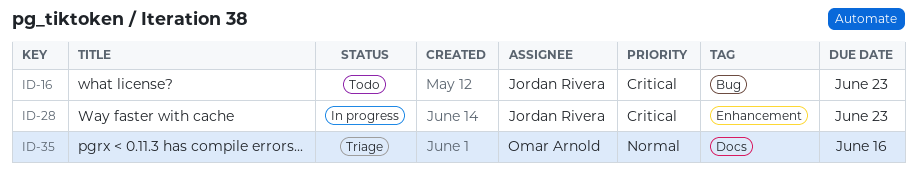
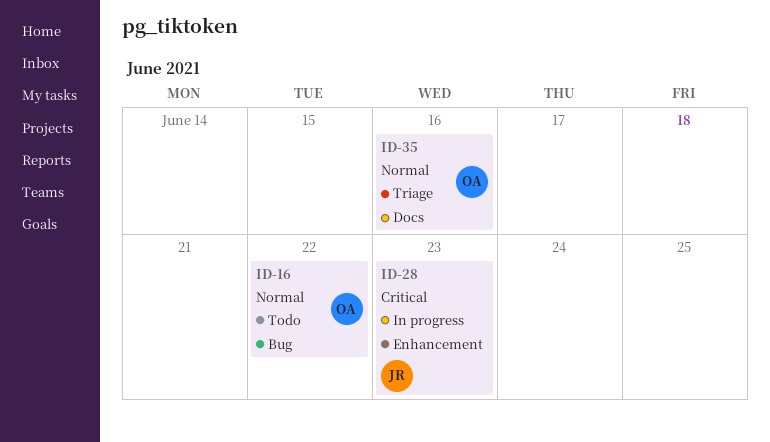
ID-16, owner: Jordan Rivera -> Omar Arnold
ID-16, priority: Critical -> Normal
ID-16, due: Jun 23 -> Jun 22

